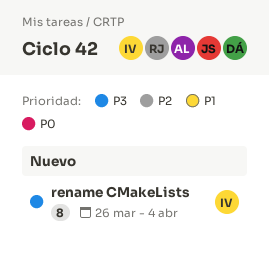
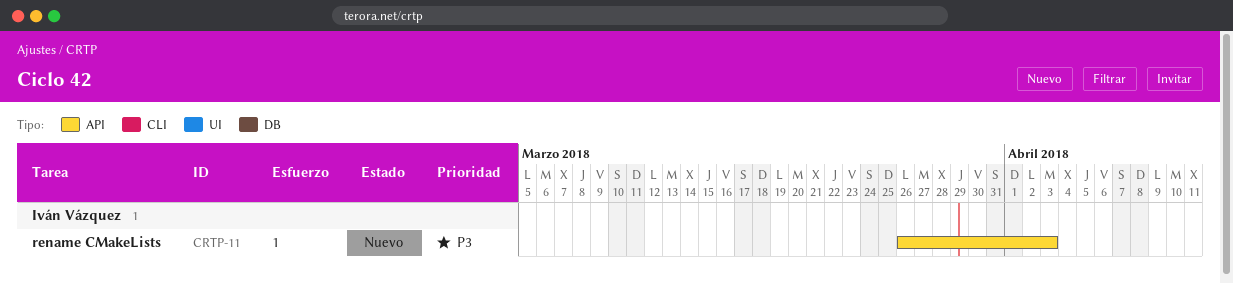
rename CMakeLists, estimate: 8 -> 1
rename CMakeLists, due: Apr 4 -> Apr 3

